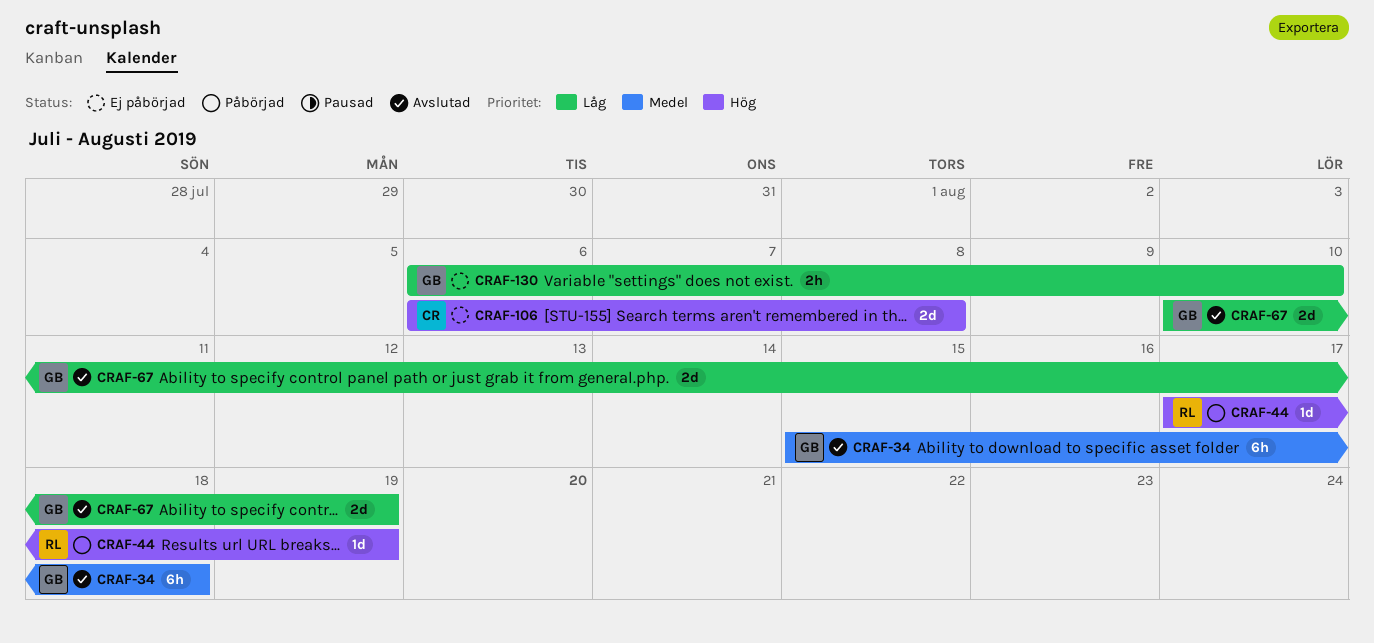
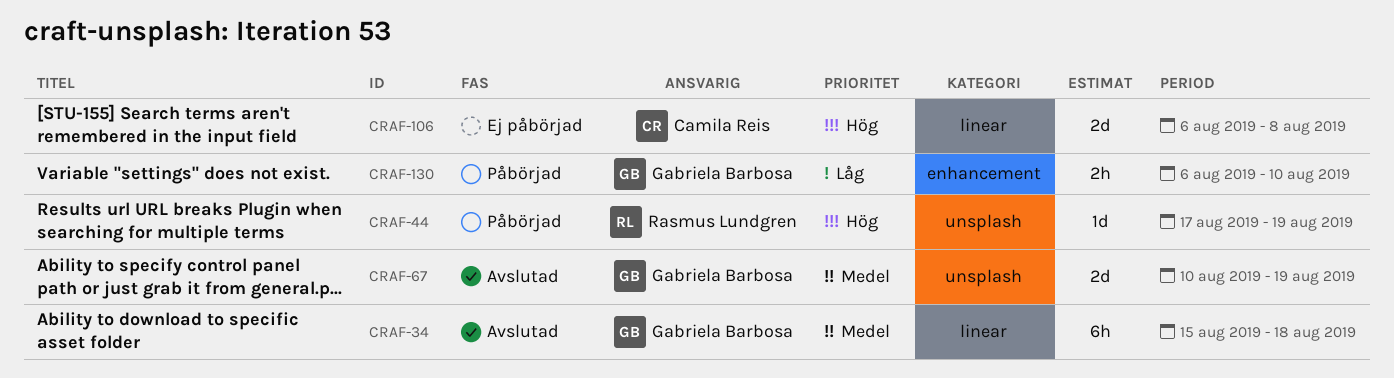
CRAF-67, priority: Låg -> Medel
CRAF-130, status: Ej påbörjad -> Påbörjad

